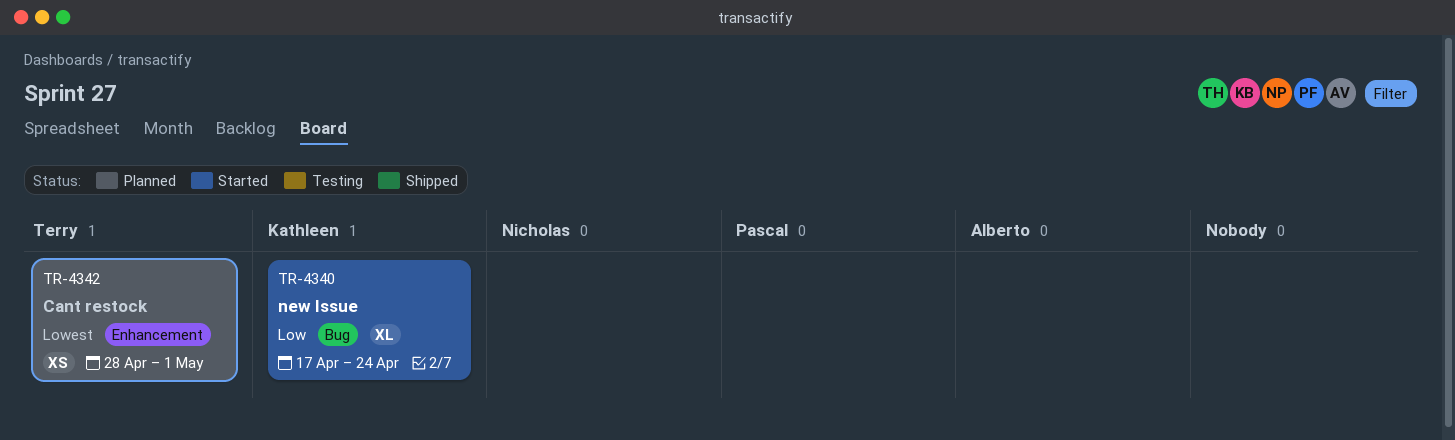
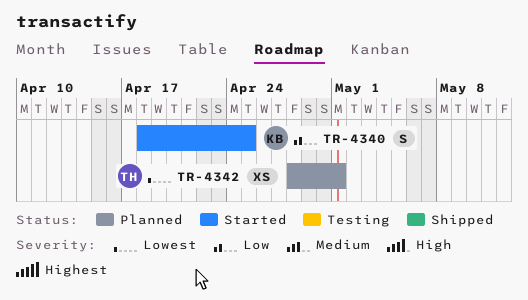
TR-4340, estimate: XL -> S
TR-4340, start: Apr 17 -> Apr 18
TR-4340, due: Apr 24 -> Apr 25

